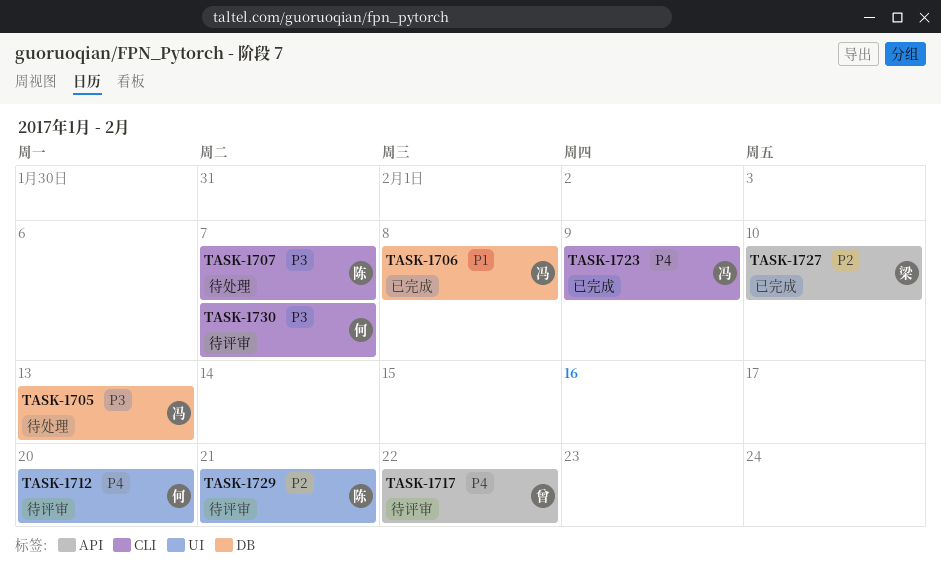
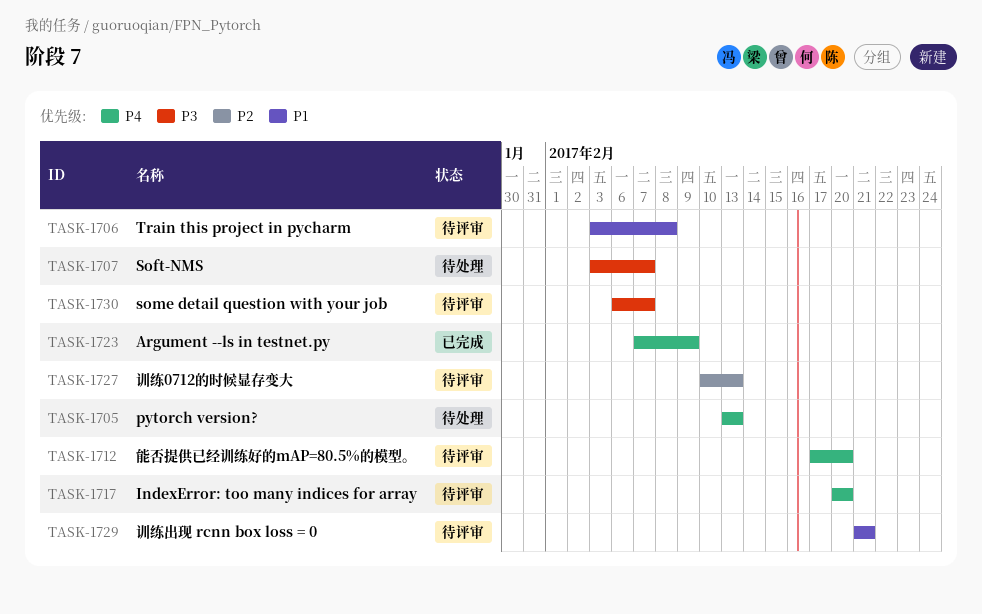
TASK-1705, priority: P3 -> P4
TASK-1706, status: 已完成 -> 待评审
TASK-1717, due: Feb 22 -> Feb 20
TASK-1727, status: 已完成 -> 待评审
TASK-1727, due: Feb 10 -> Feb 13
TASK-1729, priority: P2 -> P1

